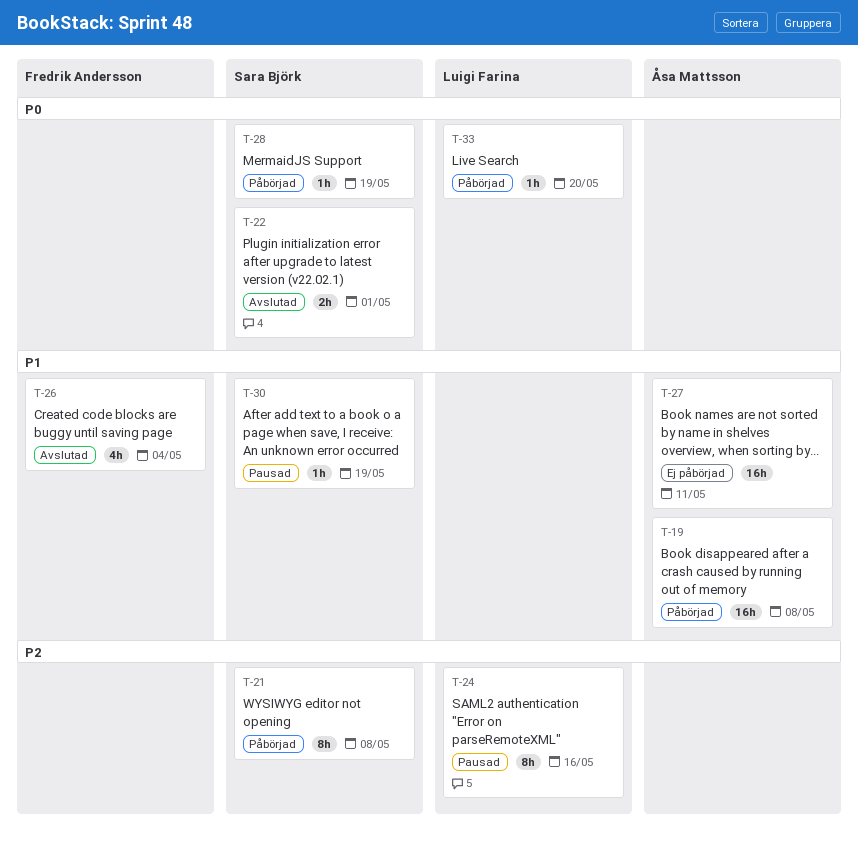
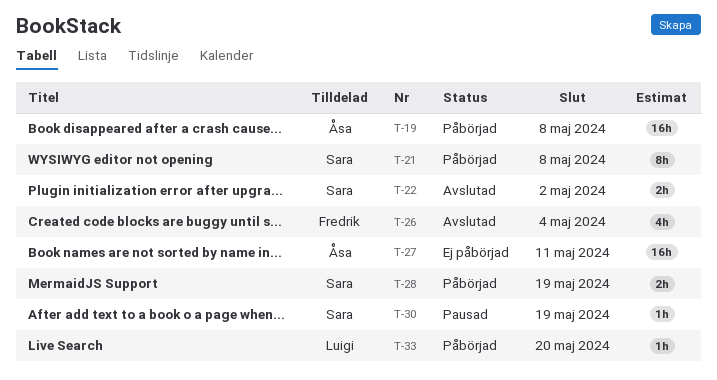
T-22, due: May 1 -> May 2
T-24: present -> none
T-28, estimate: 1h -> 2h

